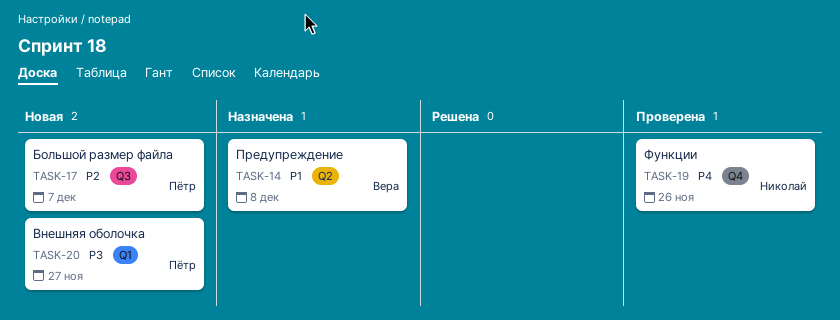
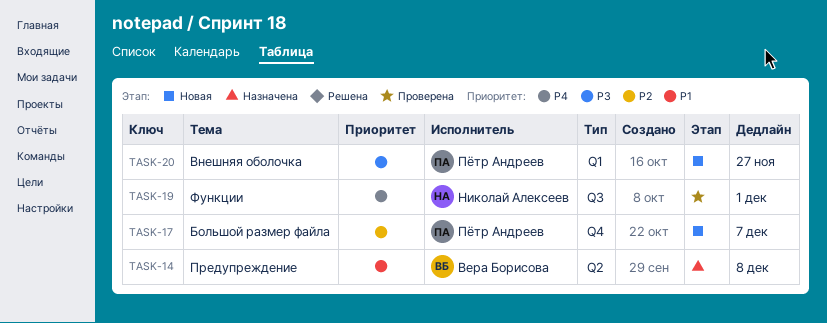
TASK-17, label: Q3 -> Q4
TASK-19, label: Q4 -> Q3
TASK-19, due: Nov 26 -> Dec 1

